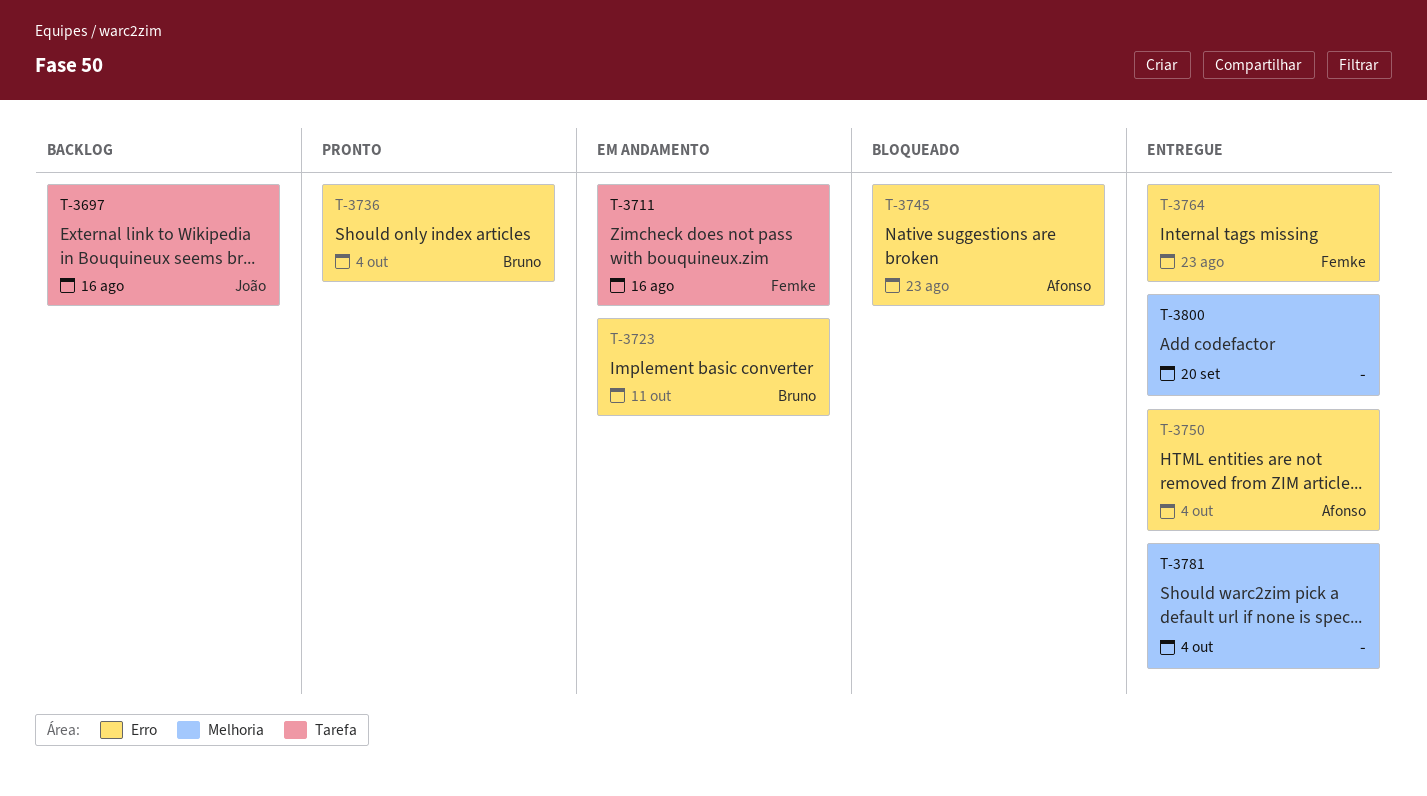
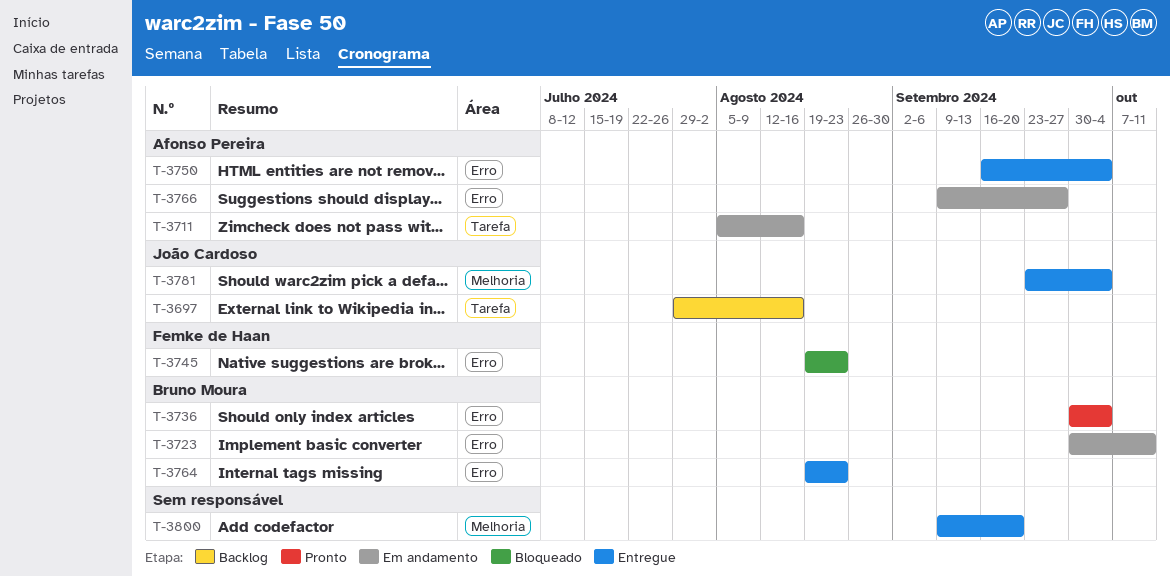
T-3711, owner: Femke de Haan -> Afonso Pereira
T-3745, owner: Afonso Pereira -> Femke de Haan
T-3764, owner: Femke de Haan -> Bruno Moura
T-3766: none -> present
T-3781, owner: none -> João Cardoso

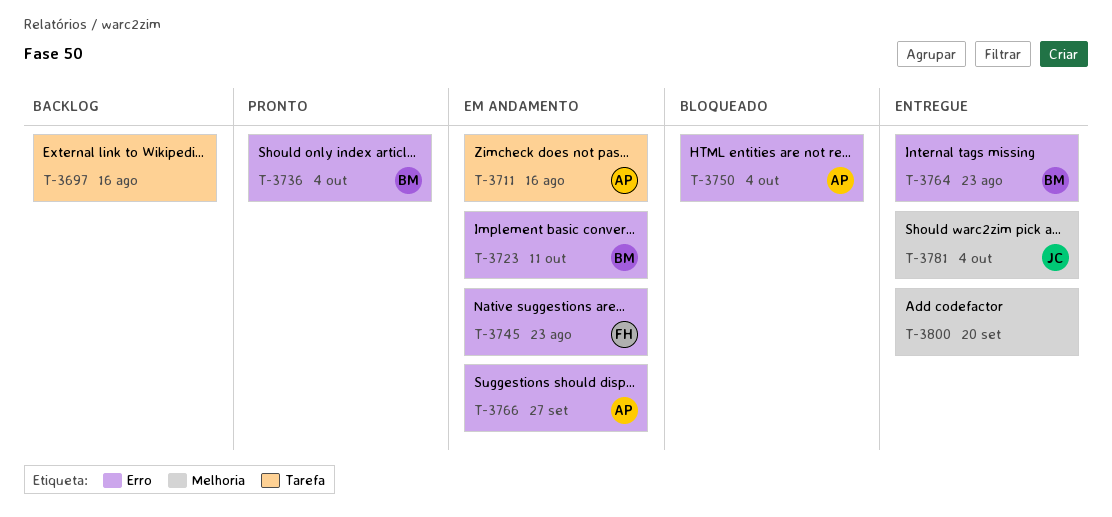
T-3697, owner: João Cardoso -> none
T-3745, status: Bloqueado -> Em andamento
T-3750, status: Entregue -> Bloqueado

